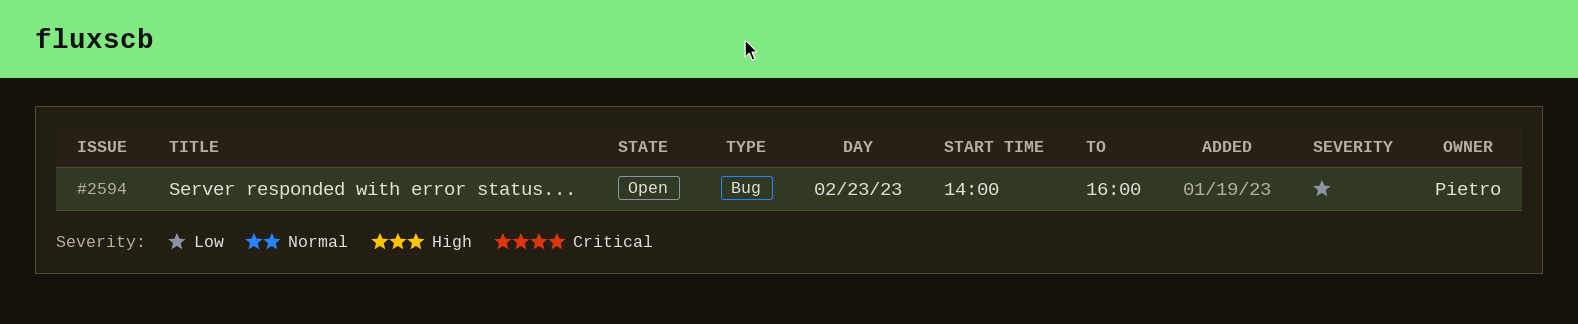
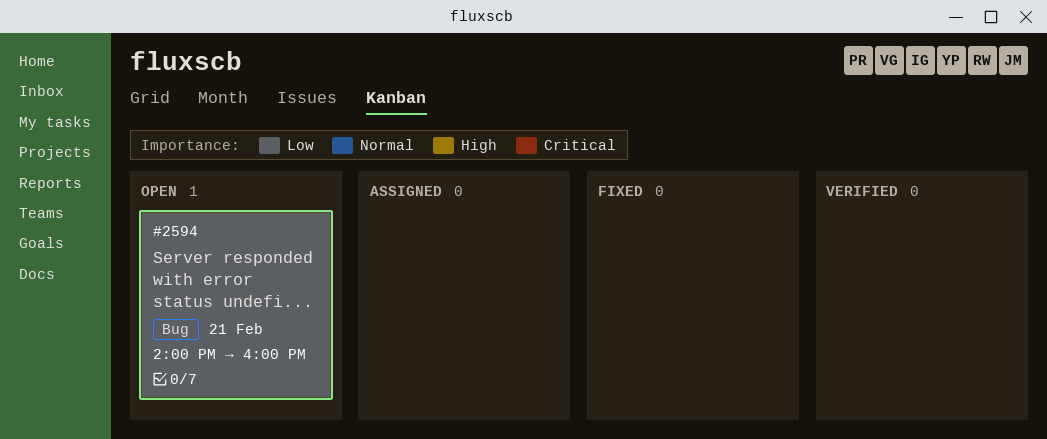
#2594, day: Feb 23 -> Feb 21

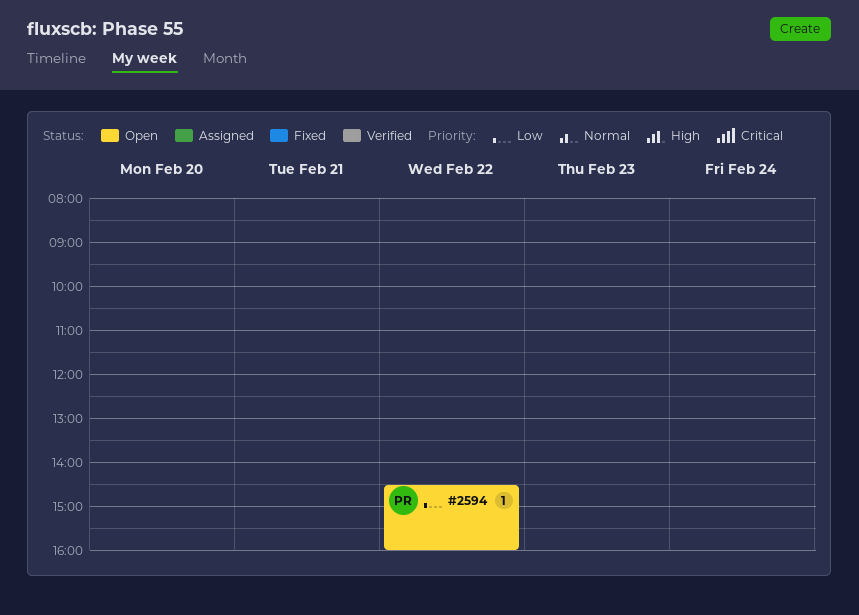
#2594, day: Feb 21 -> Feb 22
#2594, begins: 14:00 -> 14:30

